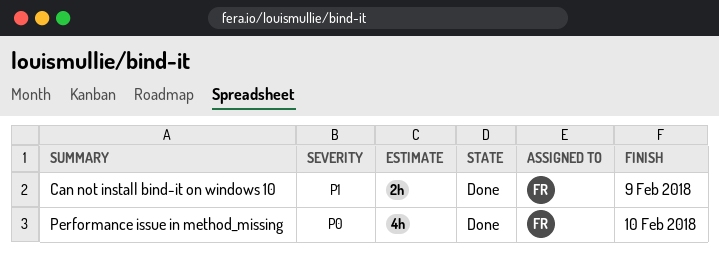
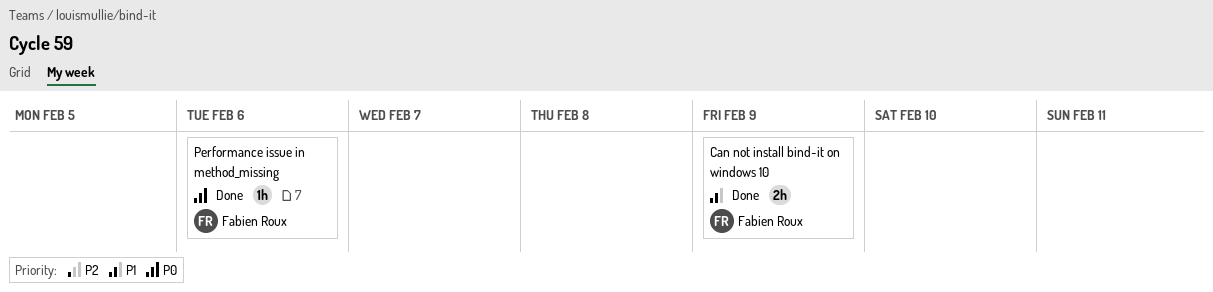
Performance issue in method_missing, estimate: 4h -> 1h
Performance issue in method_missing, due: Feb 10 -> Feb 6

